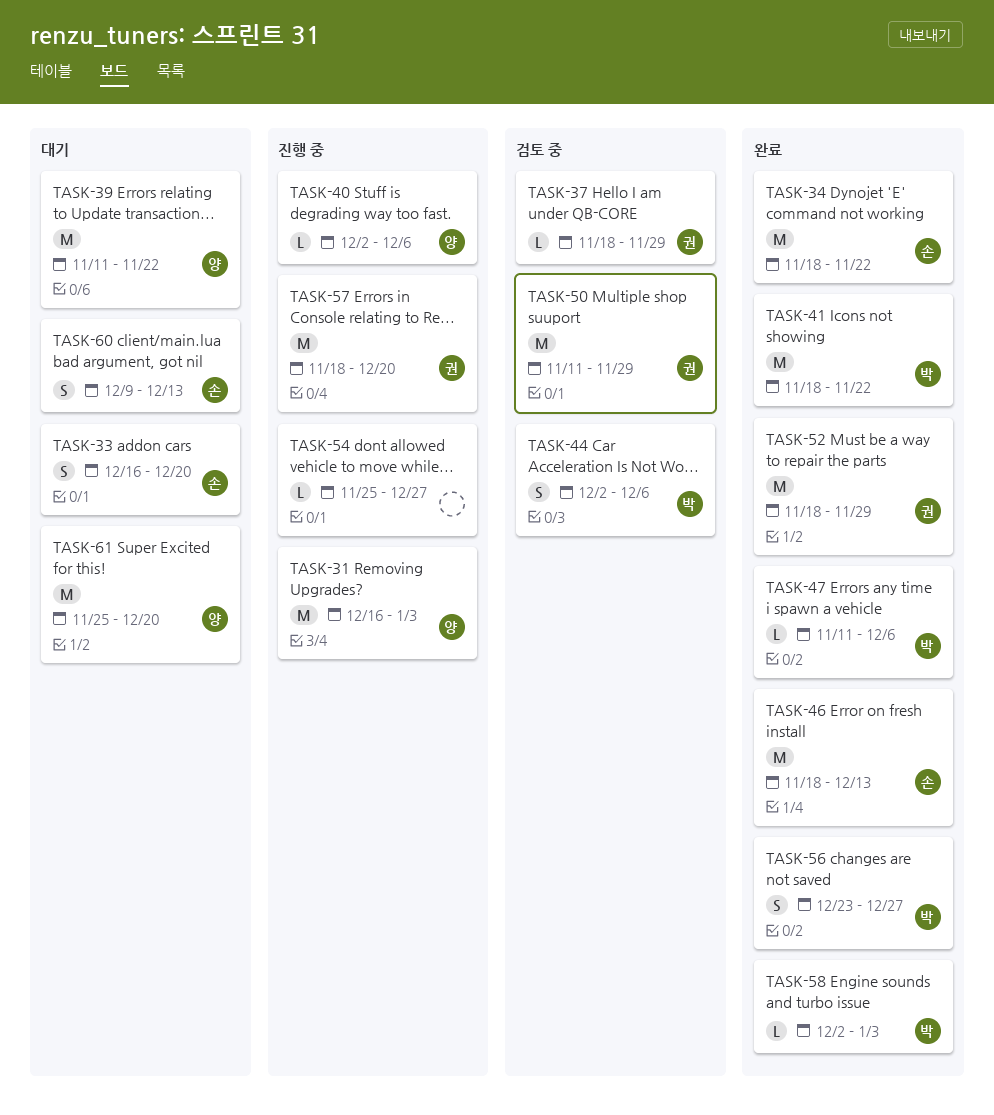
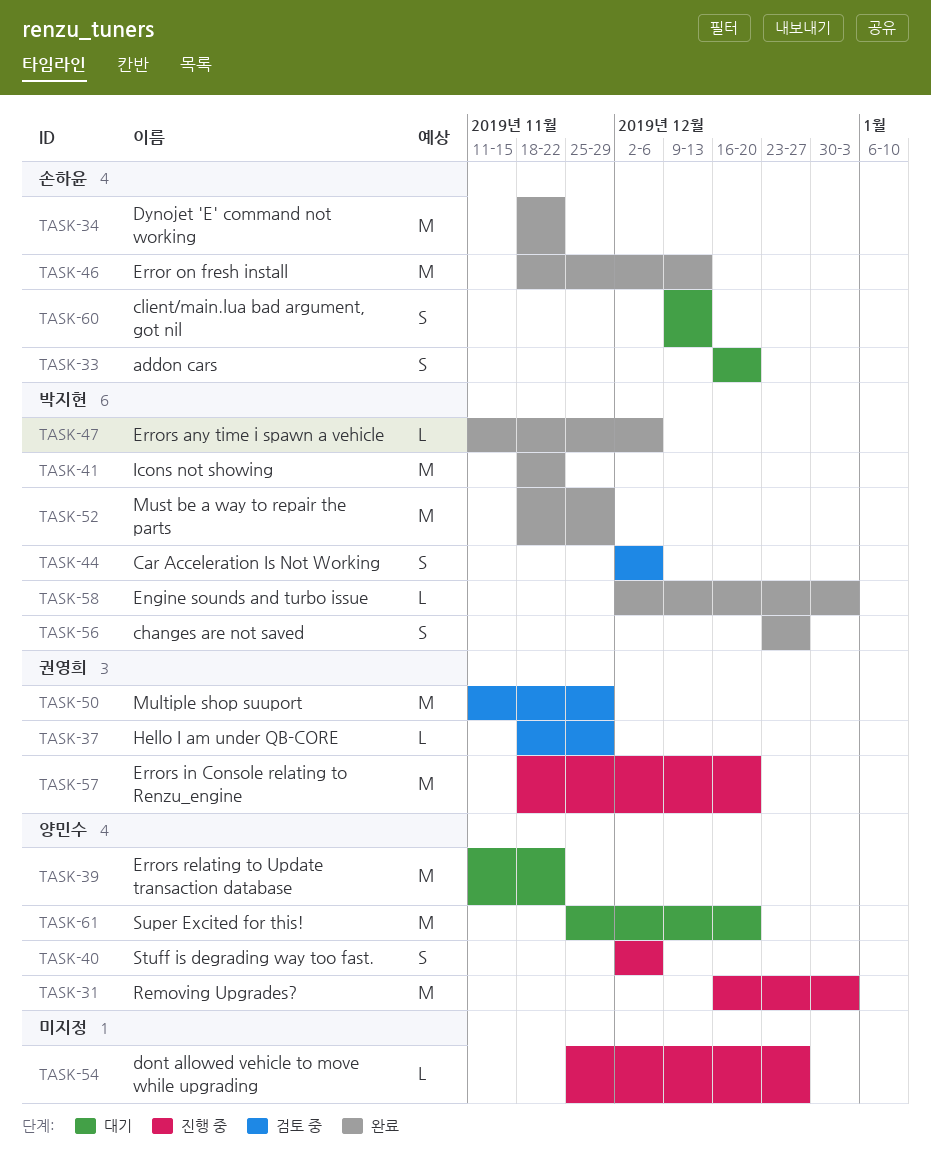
TASK-40, estimate: L -> S
TASK-52, owner: 권영희 -> 박지현

